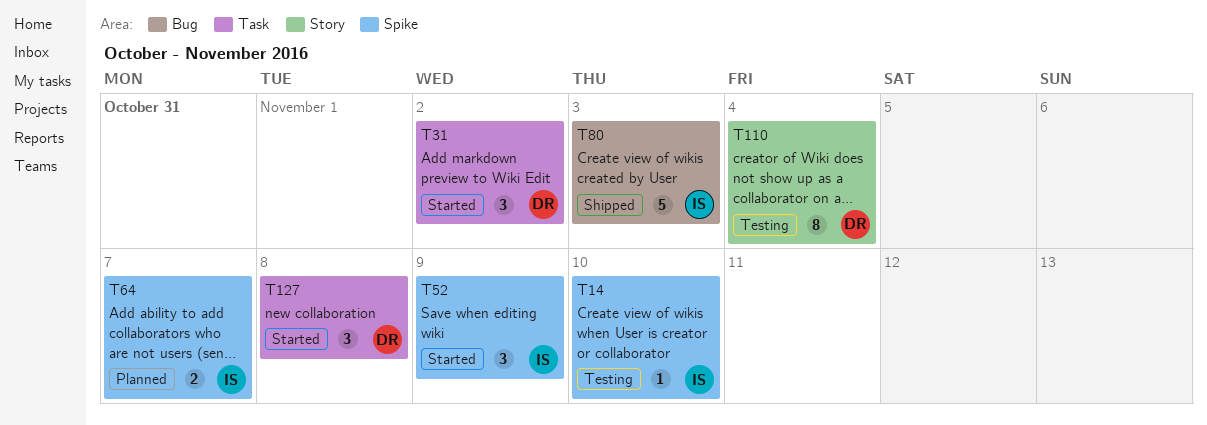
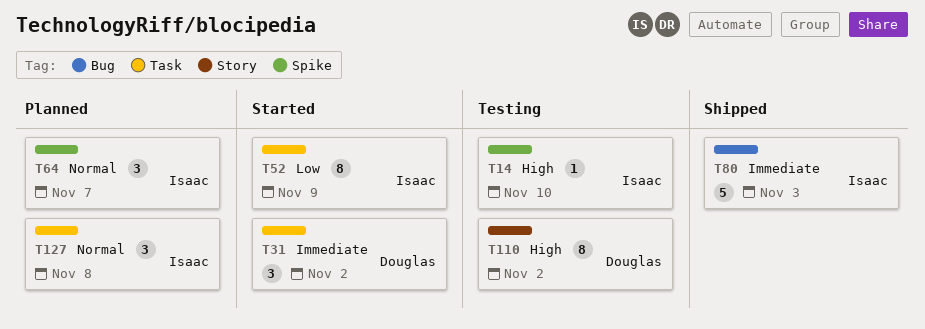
T52, label: Spike -> Task
T52, estimate: 3 -> 8
T64, estimate: 2 -> 3
T110, due: Nov 4 -> Nov 2
T127, status: Started -> Planned
T127, owner: Douglas -> Isaac

